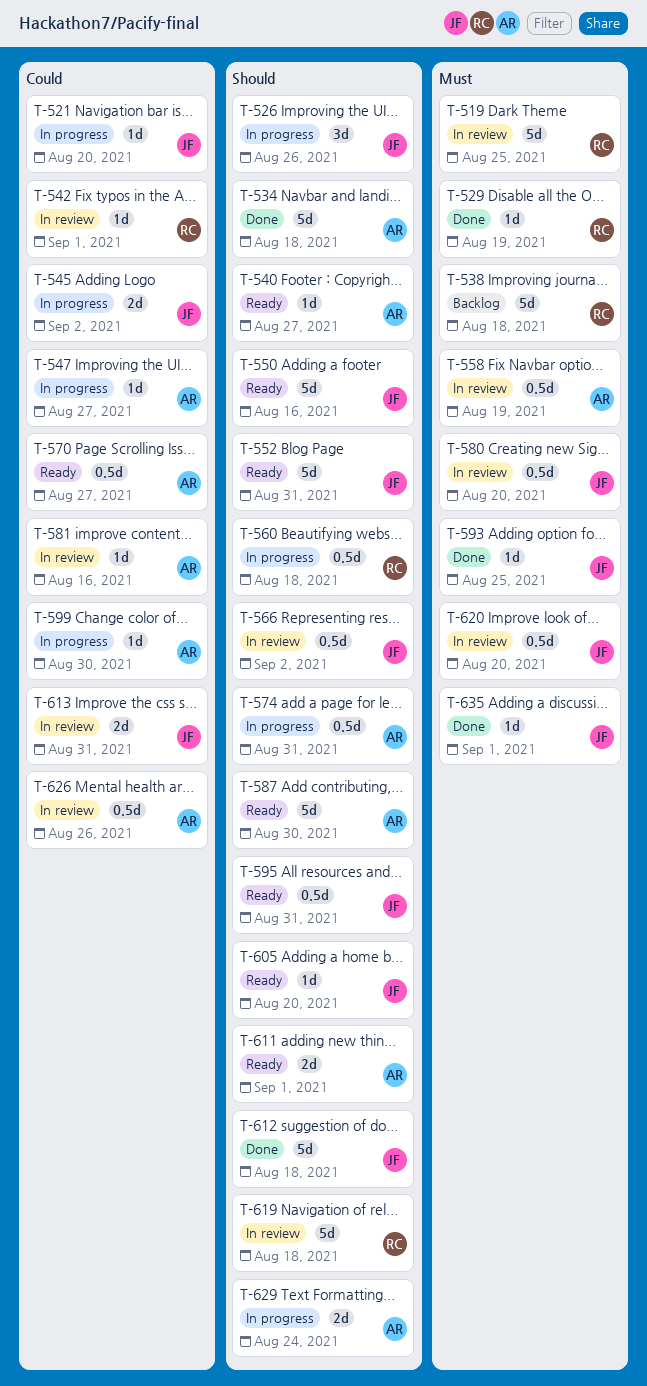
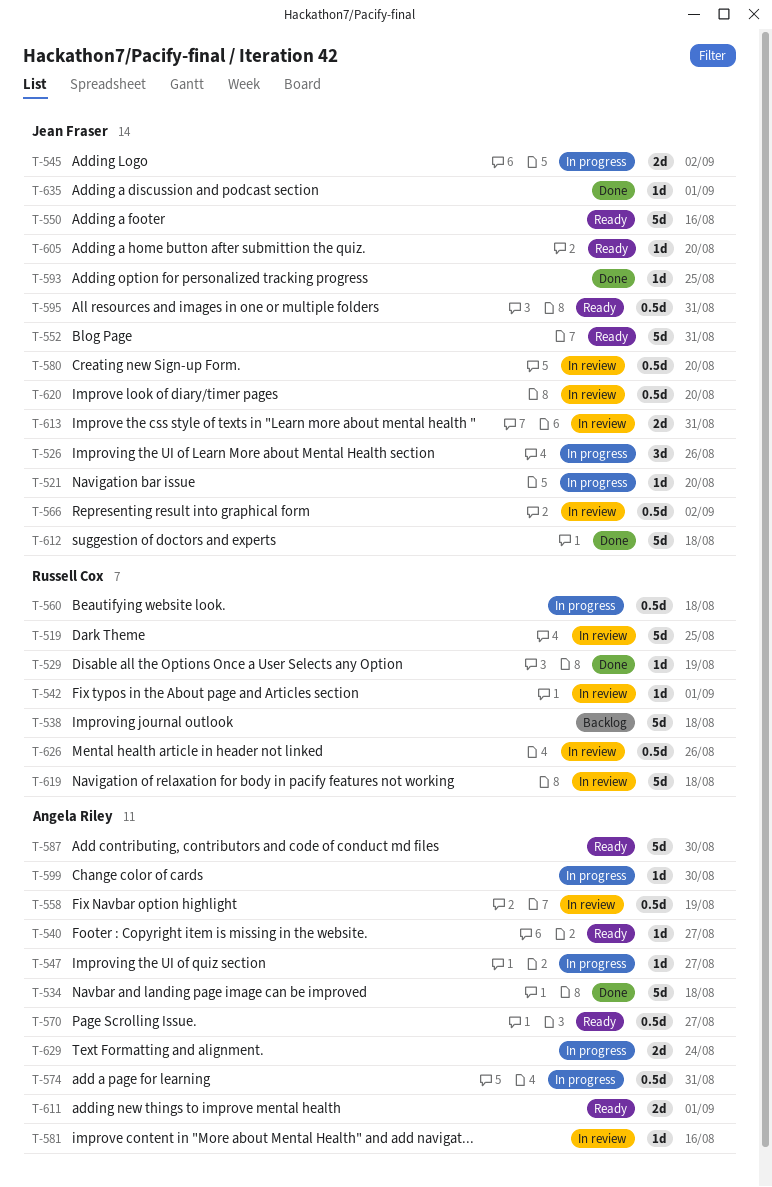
T-626, owner: Angela Riley -> Russell Cox

